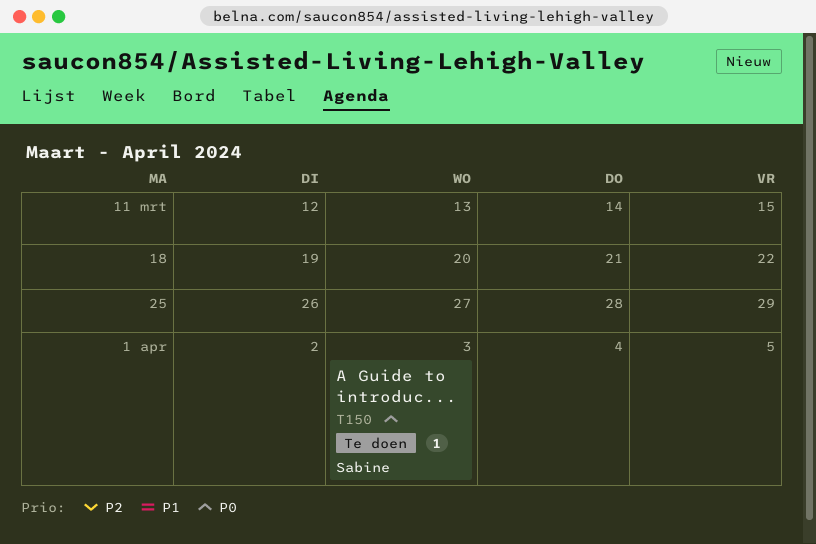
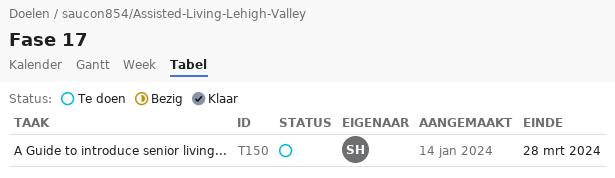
T150, due: Apr 3 -> Mar 28

